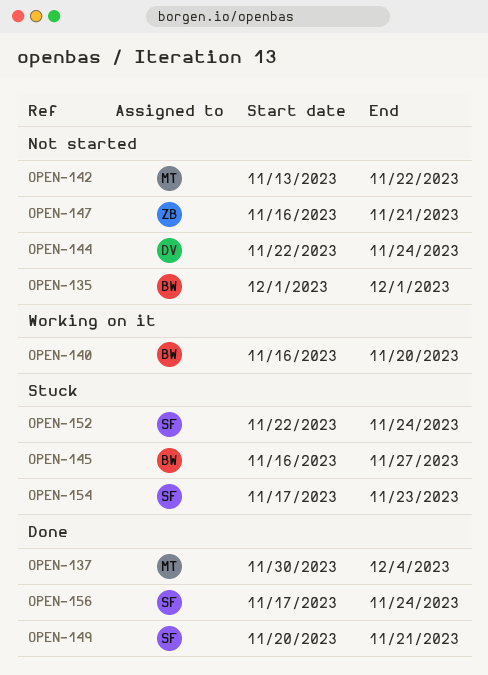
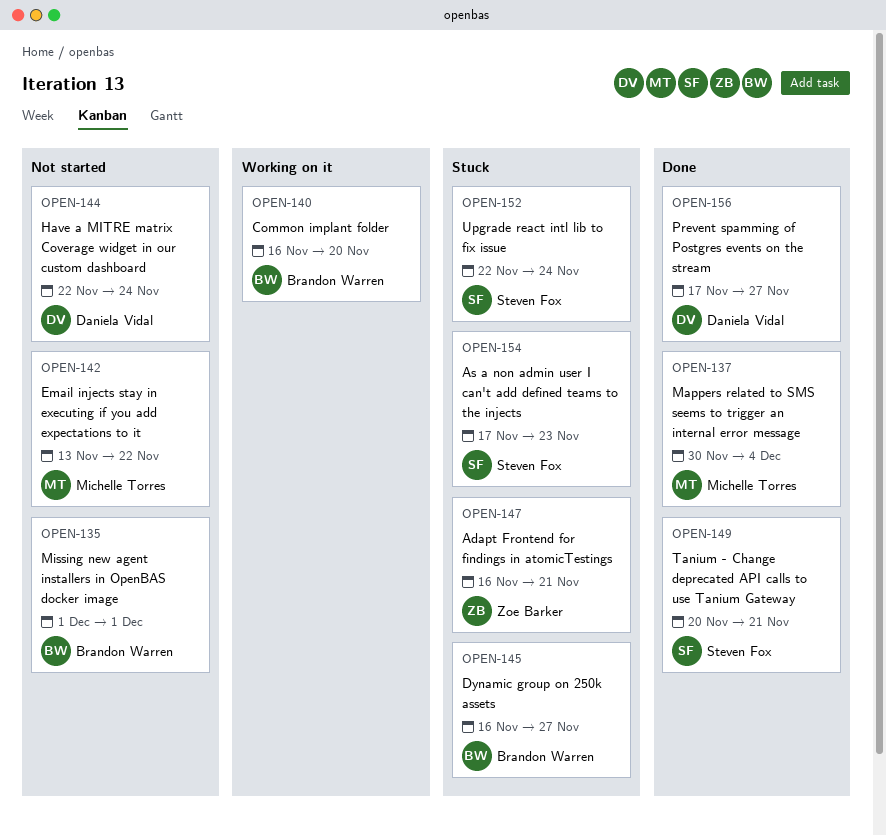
OPEN-147, status: Not started -> Stuck
OPEN-156, owner: Steven Fox -> Daniela Vidal
OPEN-156, due: Nov 24 -> Nov 27

